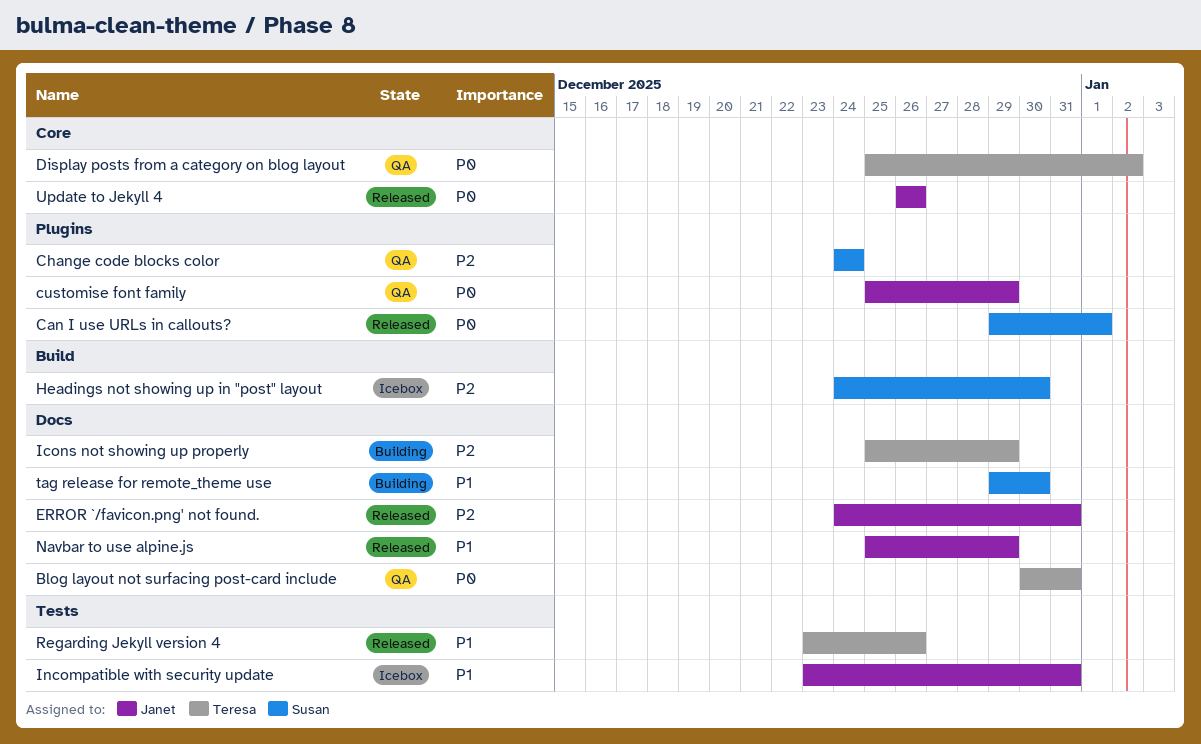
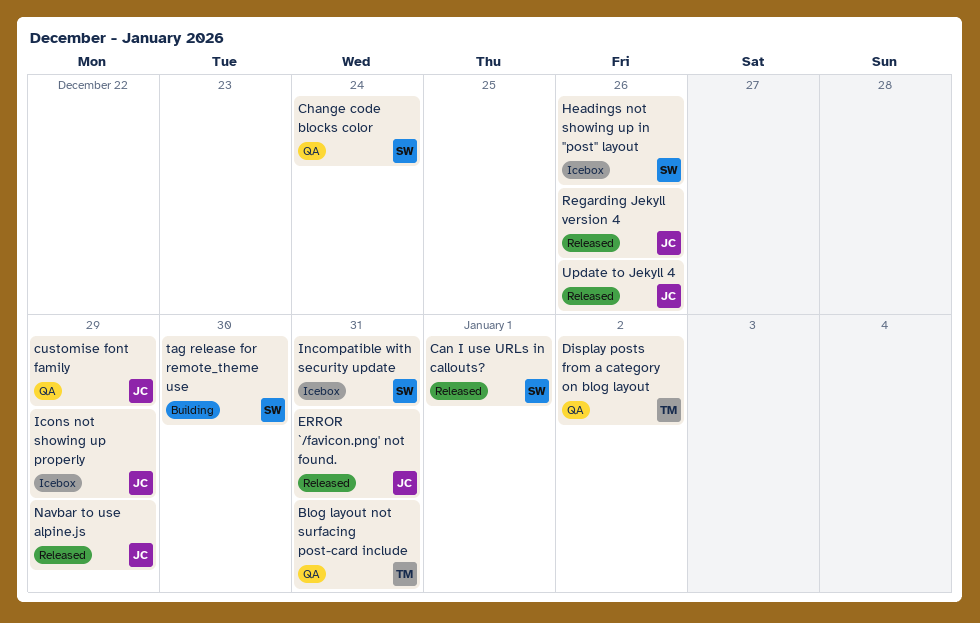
Headings not showing up in "post" layout, due: Dec 30 -> Dec 26
Icons not showing up properly, status: Building -> Icebox
Icons not showing up properly, owner: Teresa -> Janet
Incompatible with security update, owner: Janet -> Susan
Regarding Jekyll version 4, owner: Teresa -> Janet

